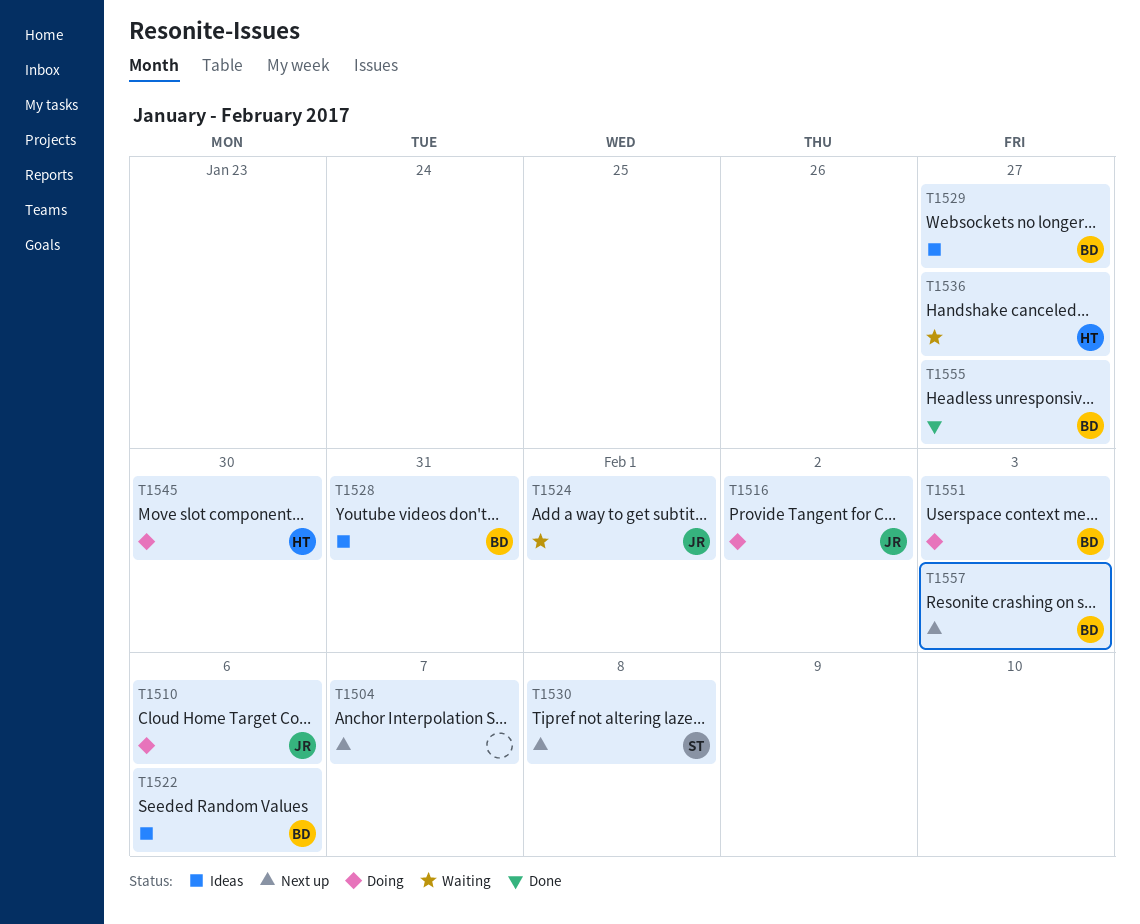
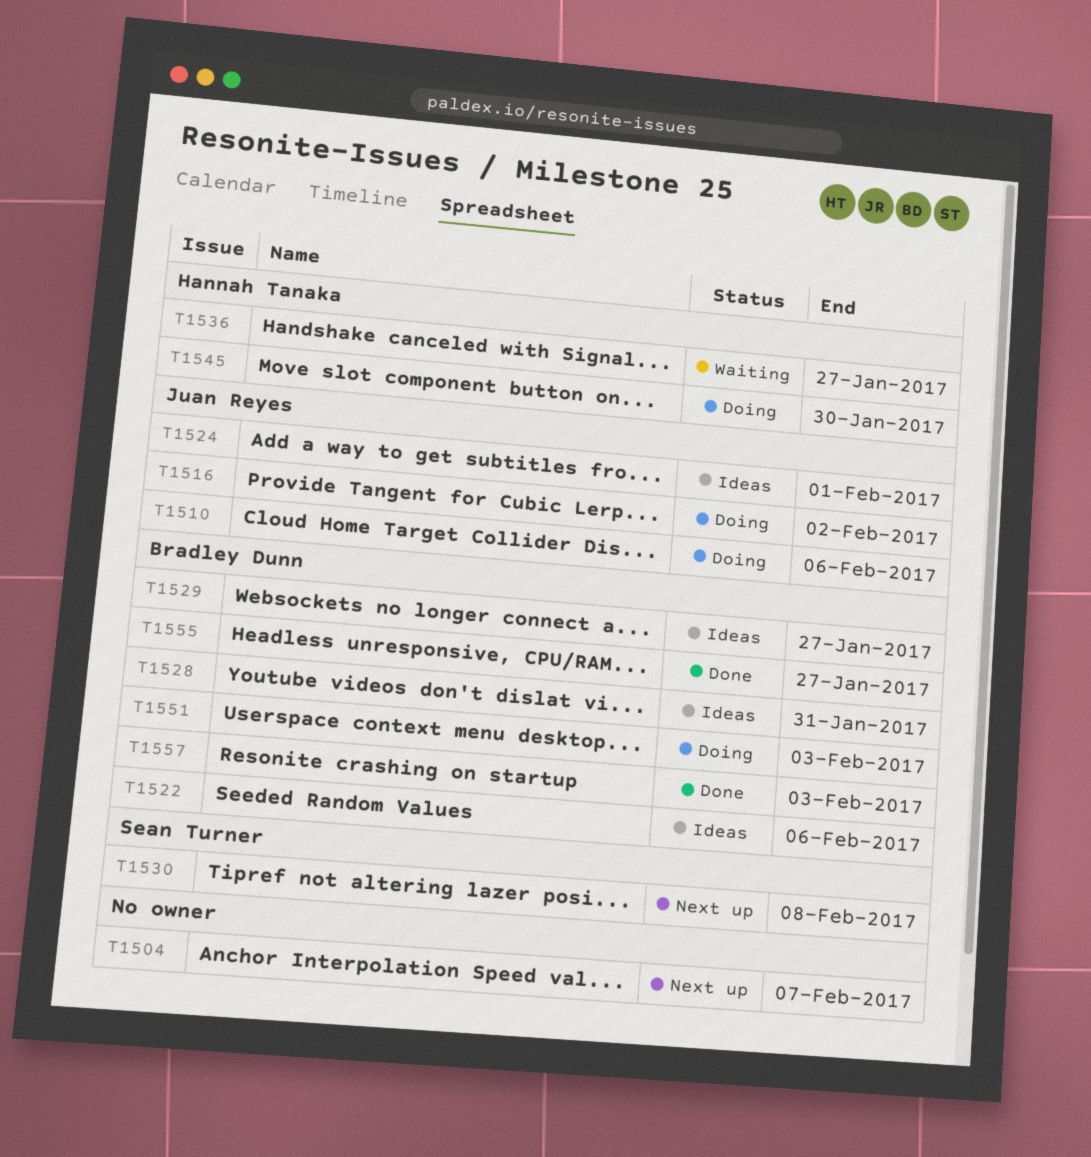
T1524, status: Waiting -> Ideas
T1557, status: Next up -> Done

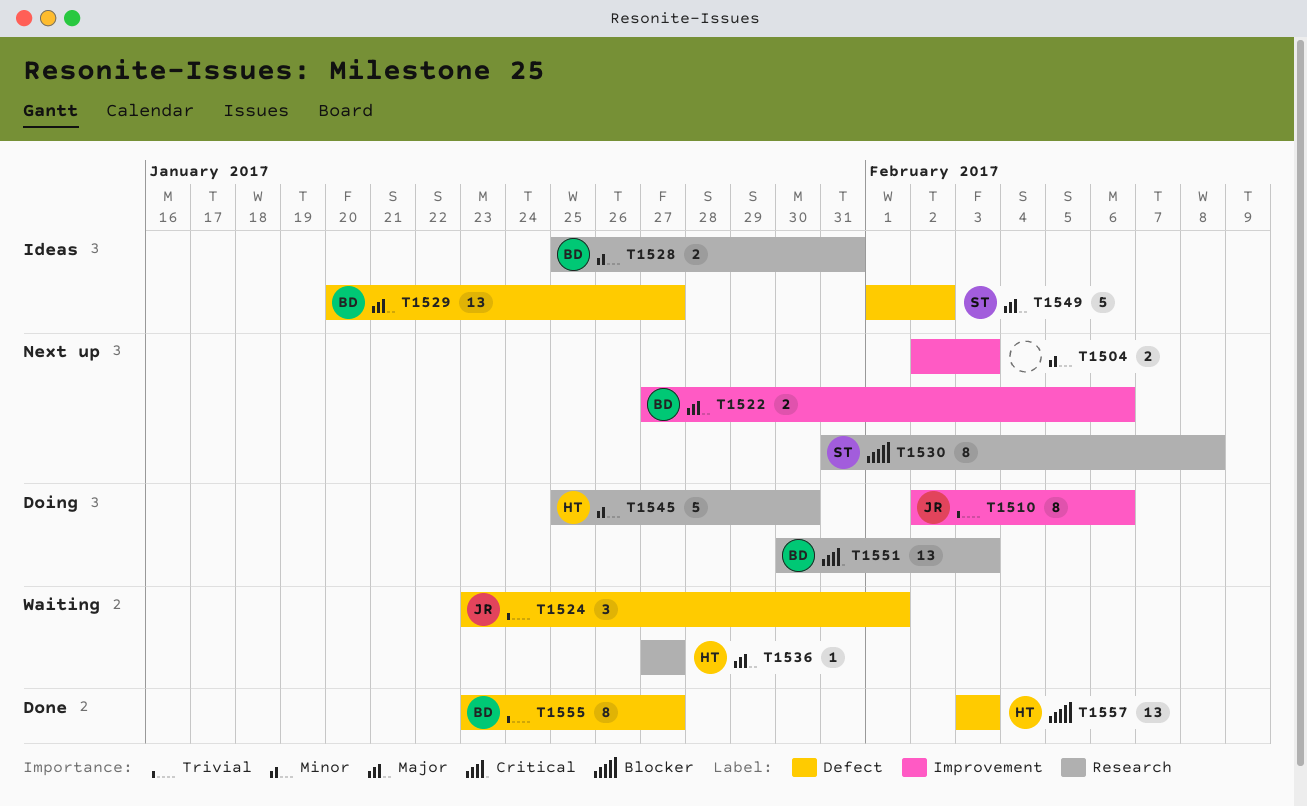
T1504, due: Feb 7 -> Feb 3
T1516: present -> none
T1522, status: Ideas -> Next up
T1524, status: Ideas -> Waiting
T1549: none -> present
T1557, owner: Bradley Dunn -> Hannah Tanaka

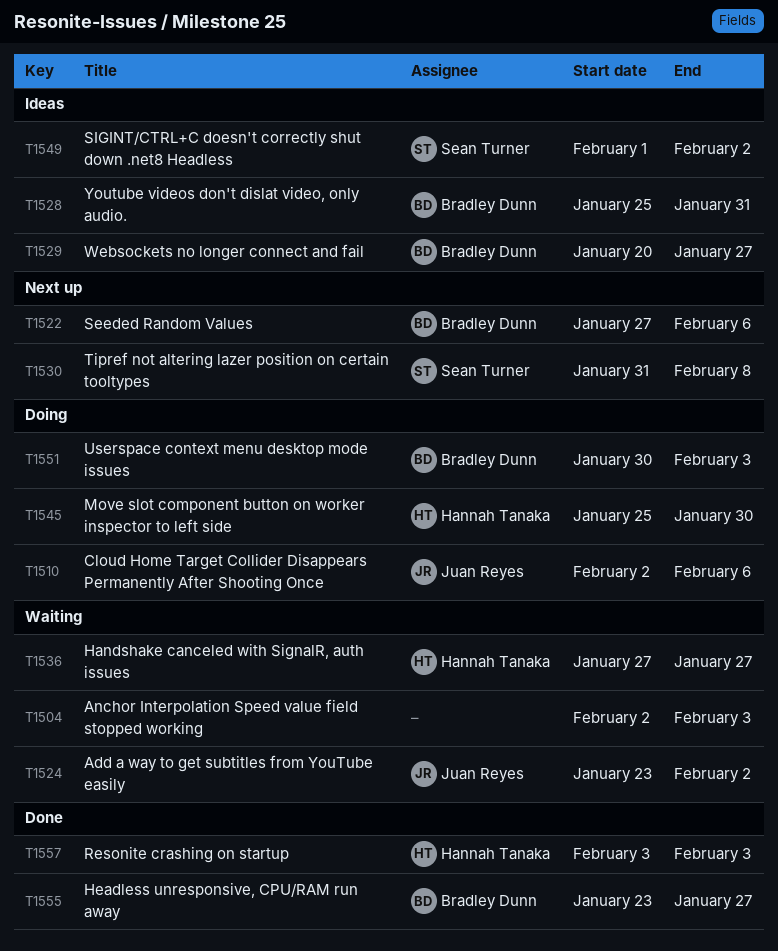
T1504, status: Next up -> Waiting
T1524, due: Feb 1 -> Feb 2

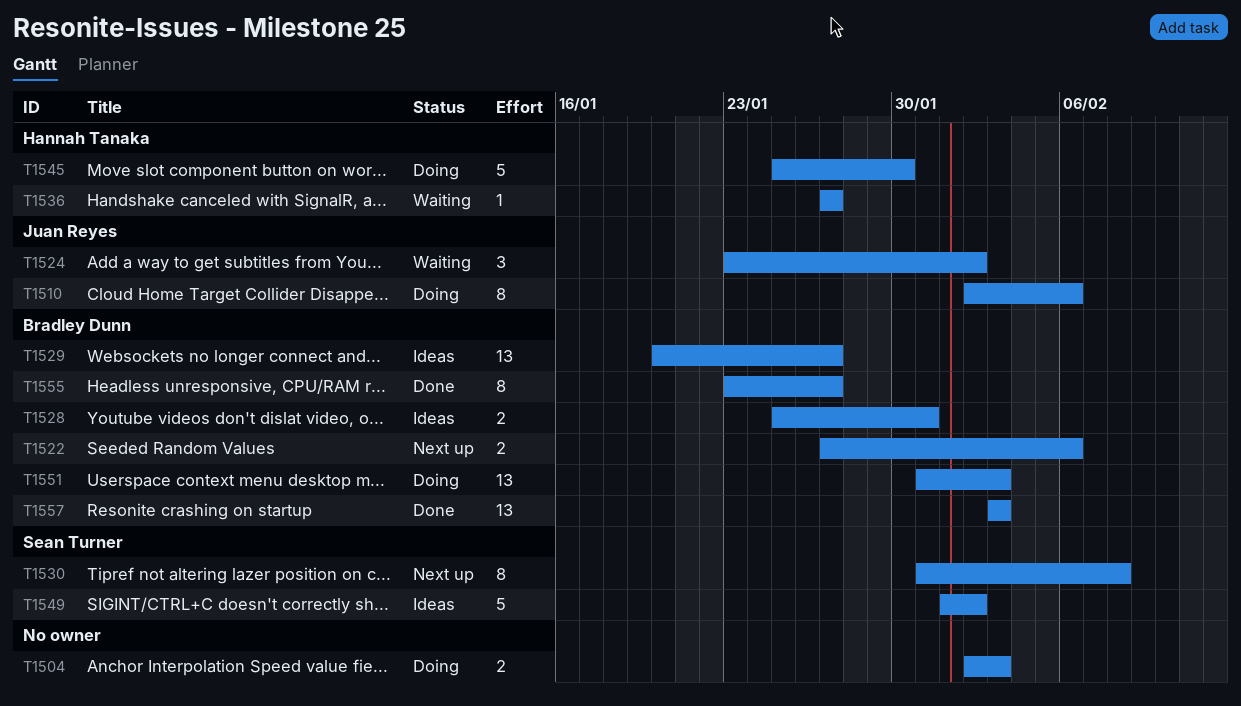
T1504, status: Waiting -> Doing
T1551, start: Jan 30 -> Jan 31
T1557, owner: Hannah Tanaka -> Bradley Dunn

